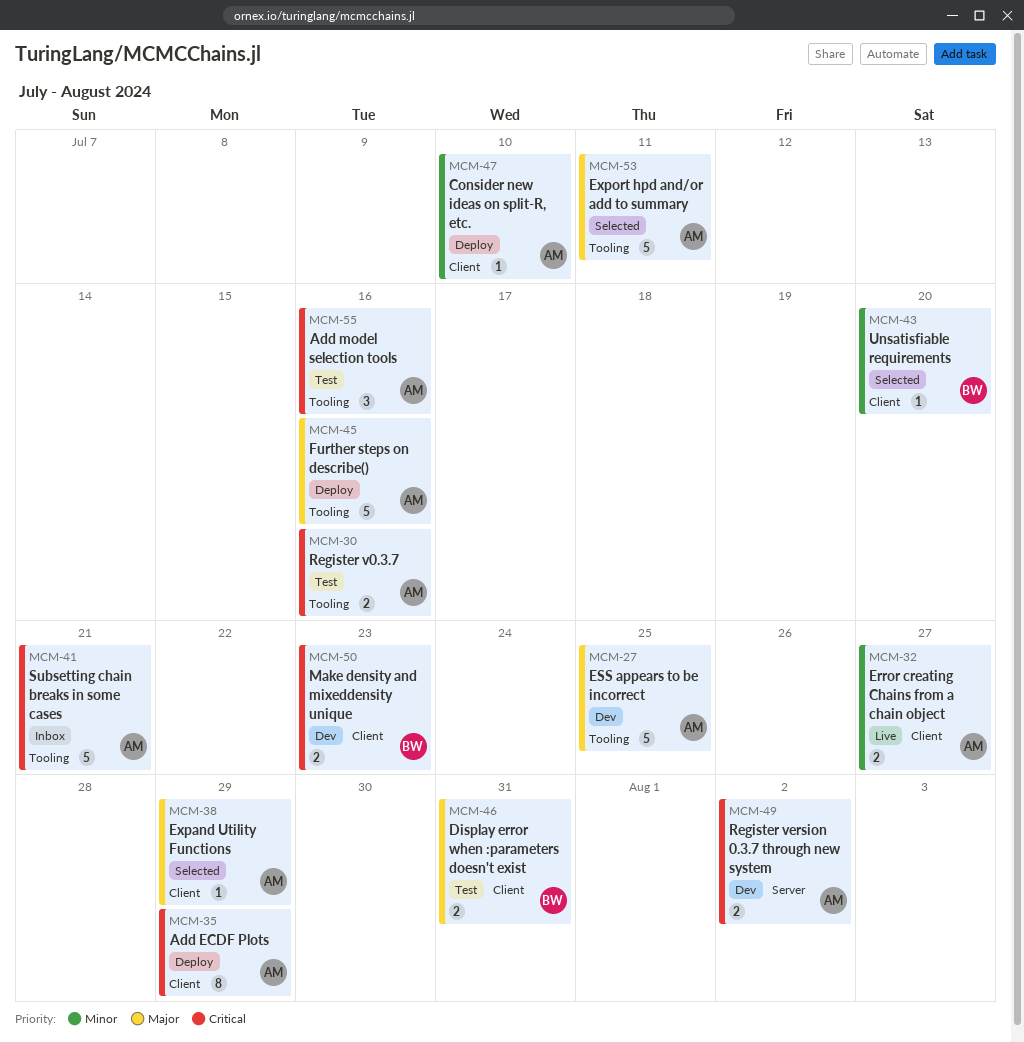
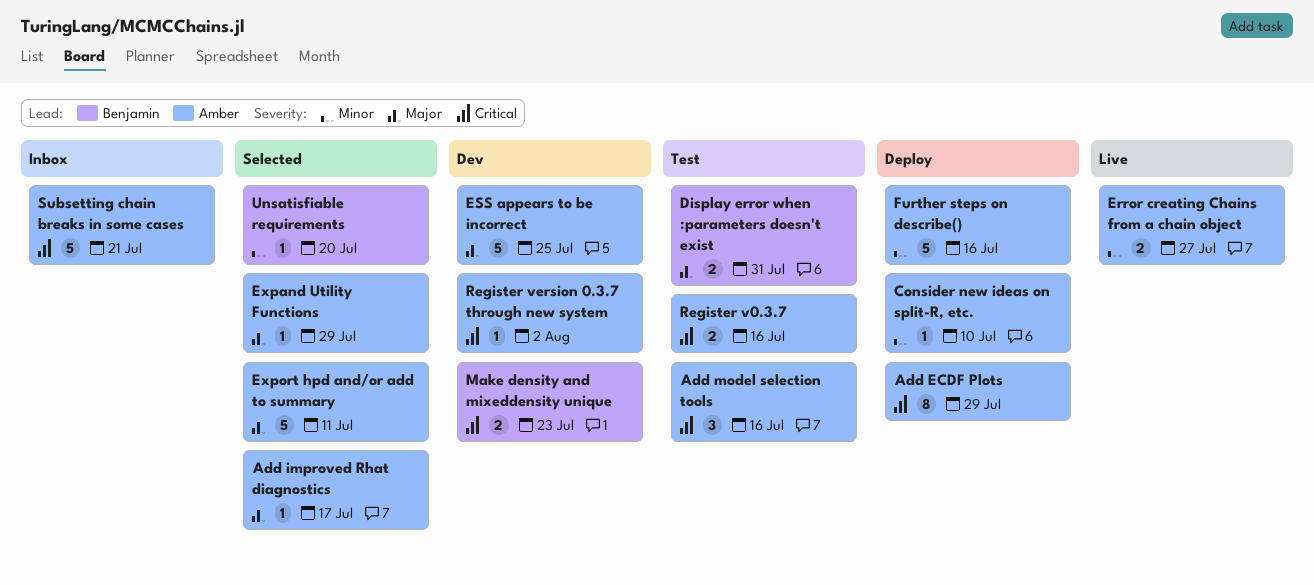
Add improved Rhat diagnostics: none -> present
Further steps on describe(), priority: Major -> Minor
Register version 0.3.7 through new system, estimate: 2 -> 1

